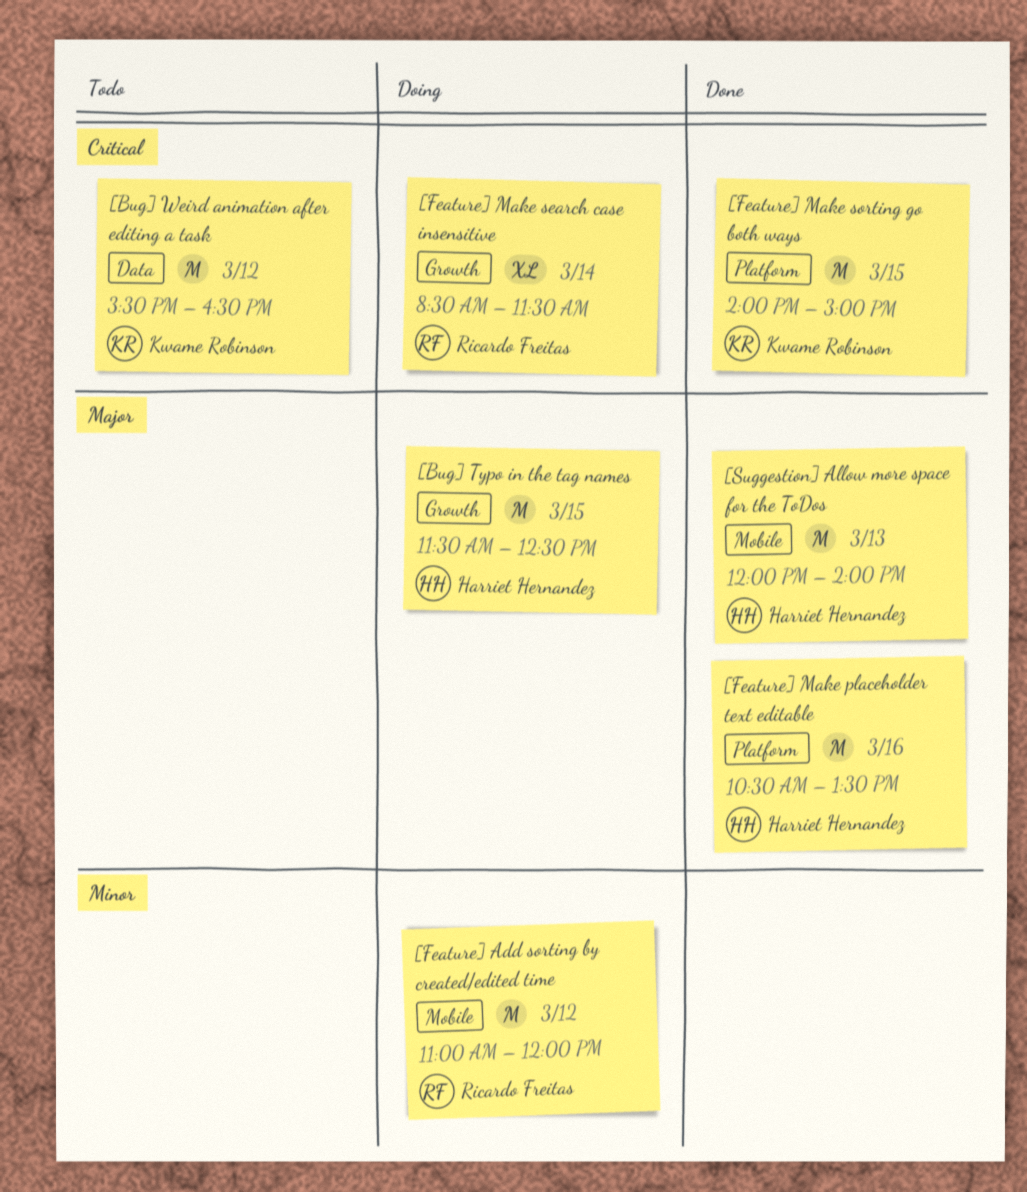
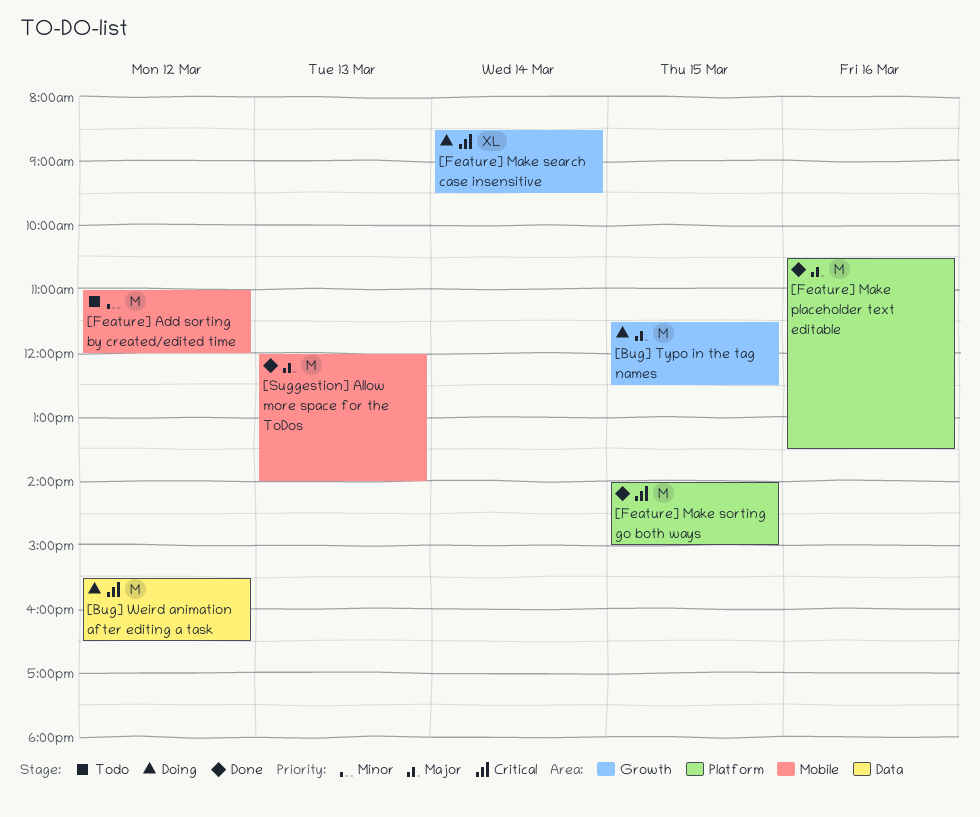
[Bug] Weird animation after editing a task, status: Todo -> Doing
[Feature] Add sorting by created/edited time, status: Doing -> Todo
[Feature] Make search case insensitive, ends: 11:30 -> 09:30

